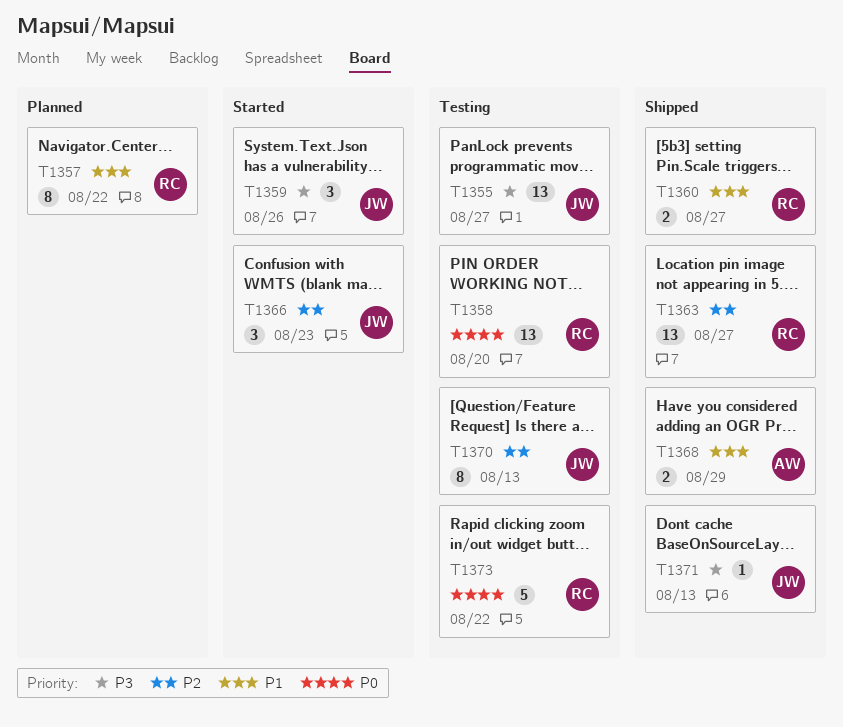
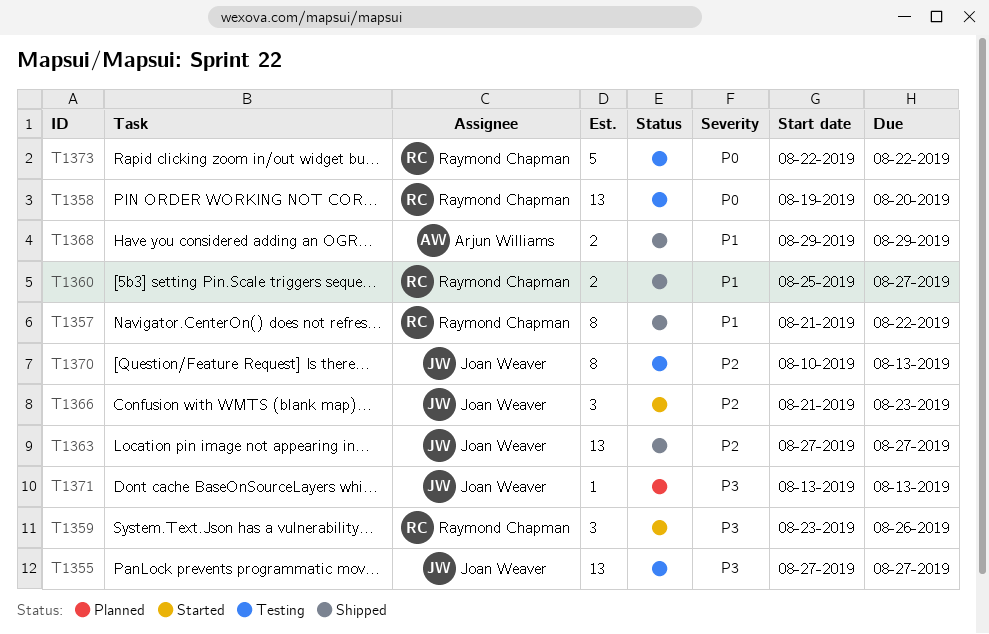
T1357, status: Planned -> Shipped
T1359, owner: Joan Weaver -> Raymond Chapman
T1363, owner: Raymond Chapman -> Joan Weaver
T1371, status: Shipped -> Planned

